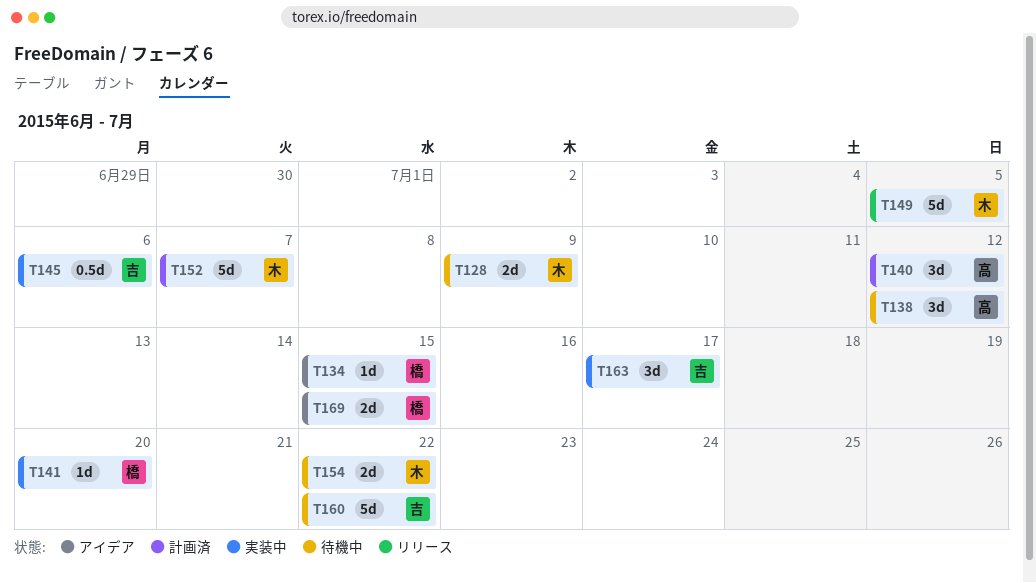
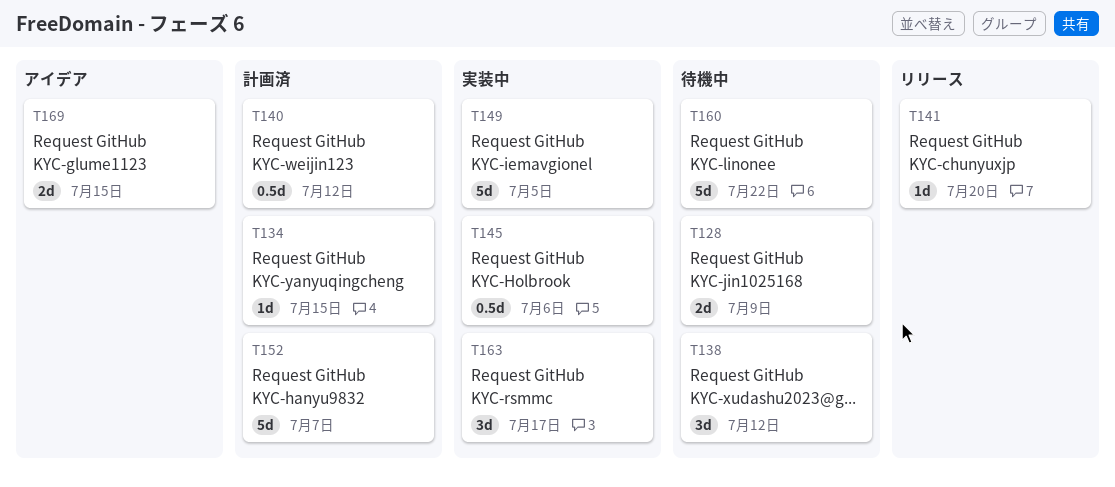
T134, status: アイデア -> 計画済
T140, estimate: 3d -> 0.5d
T141, status: 実装中 -> リリース
T149, status: リリース -> 実装中
T154: present -> none

